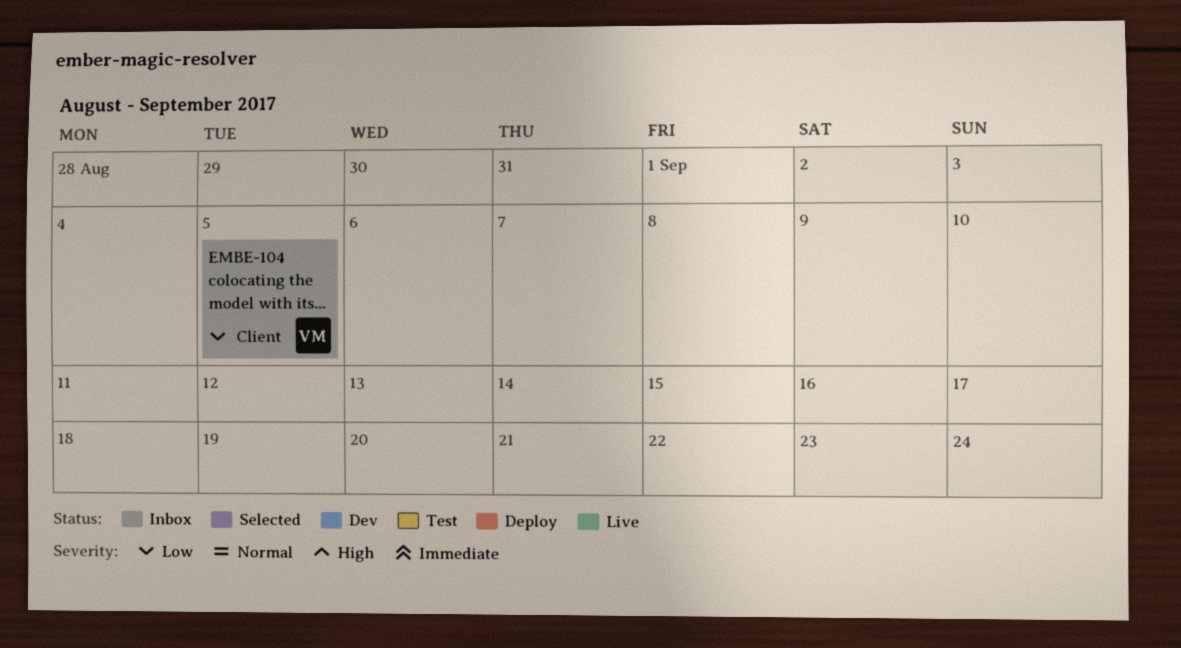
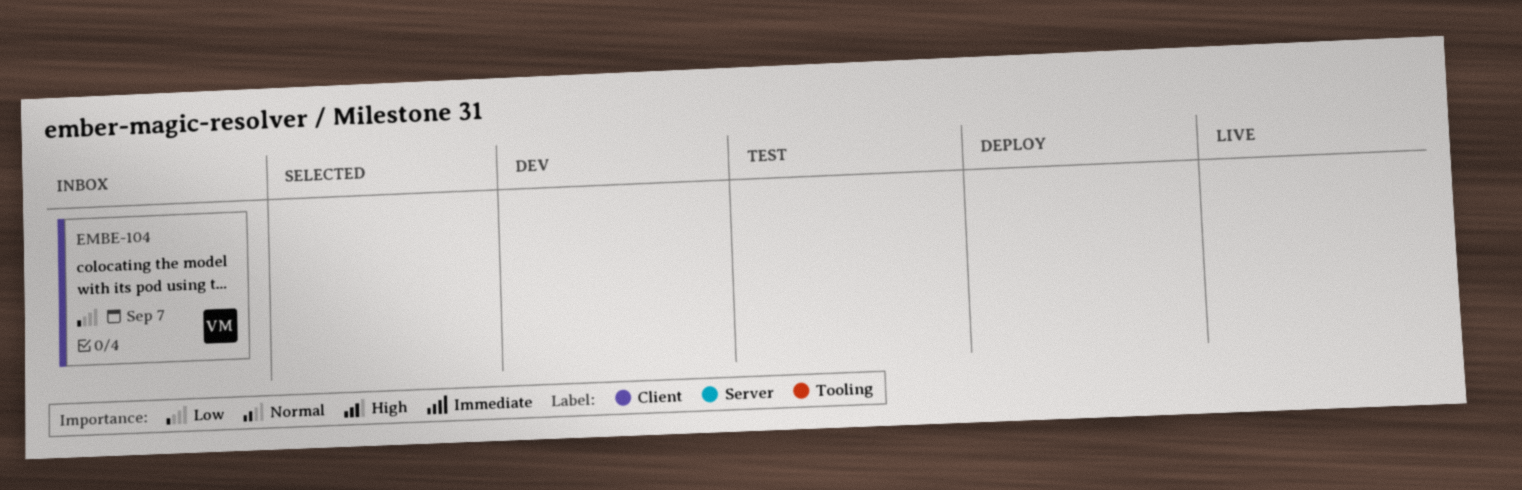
EMBE-104, due: Sep 5 -> Sep 7

